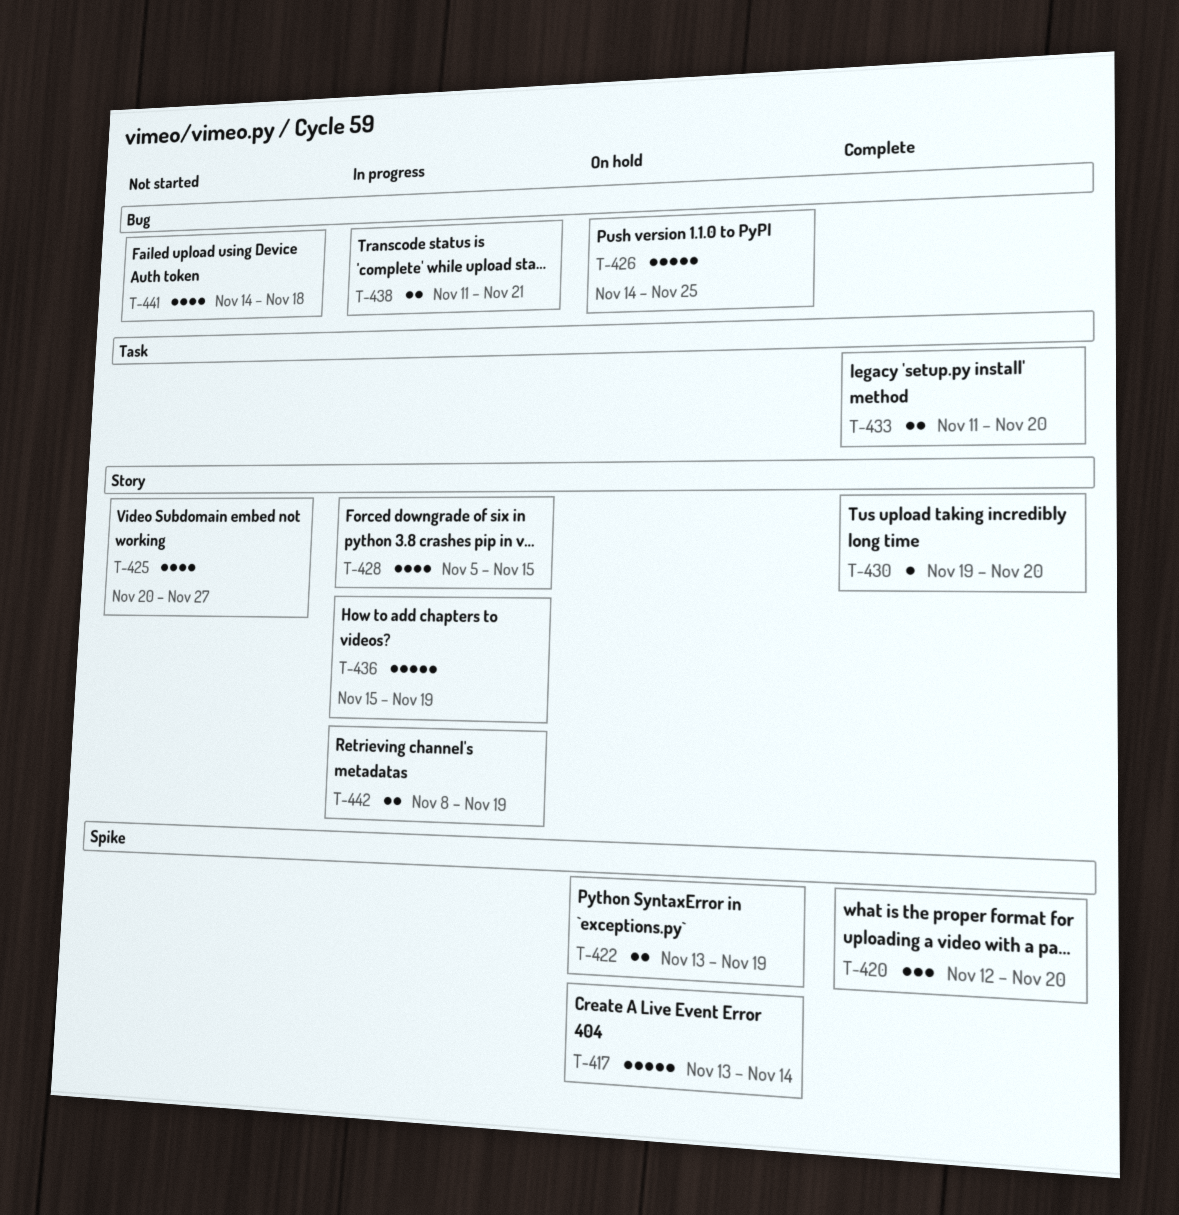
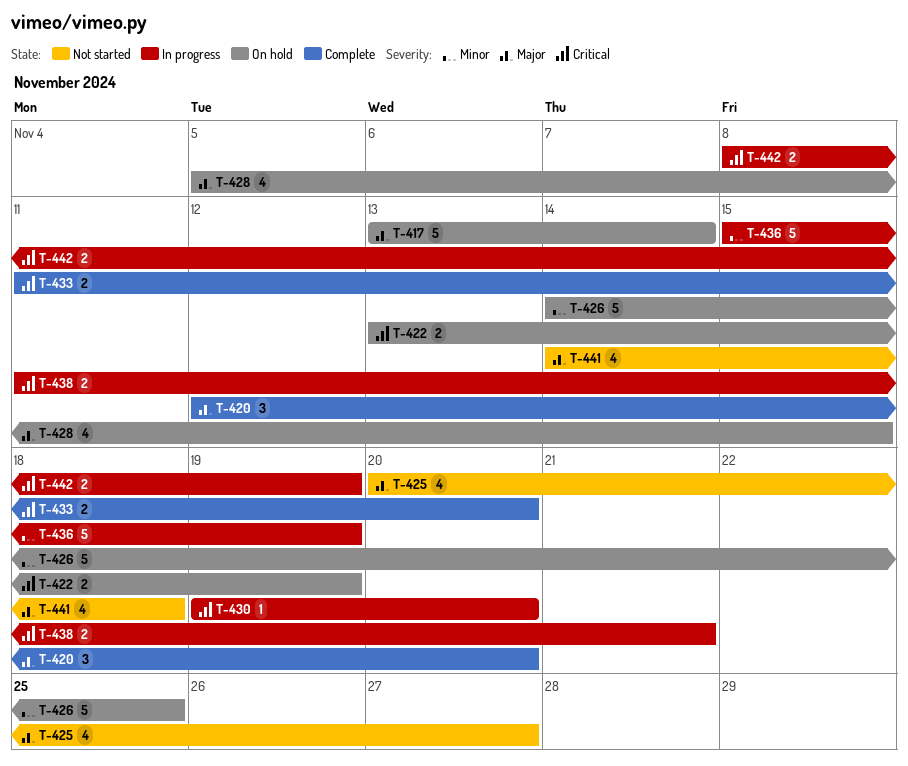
T-428, status: In progress -> On hold
T-430, status: Complete -> In progress

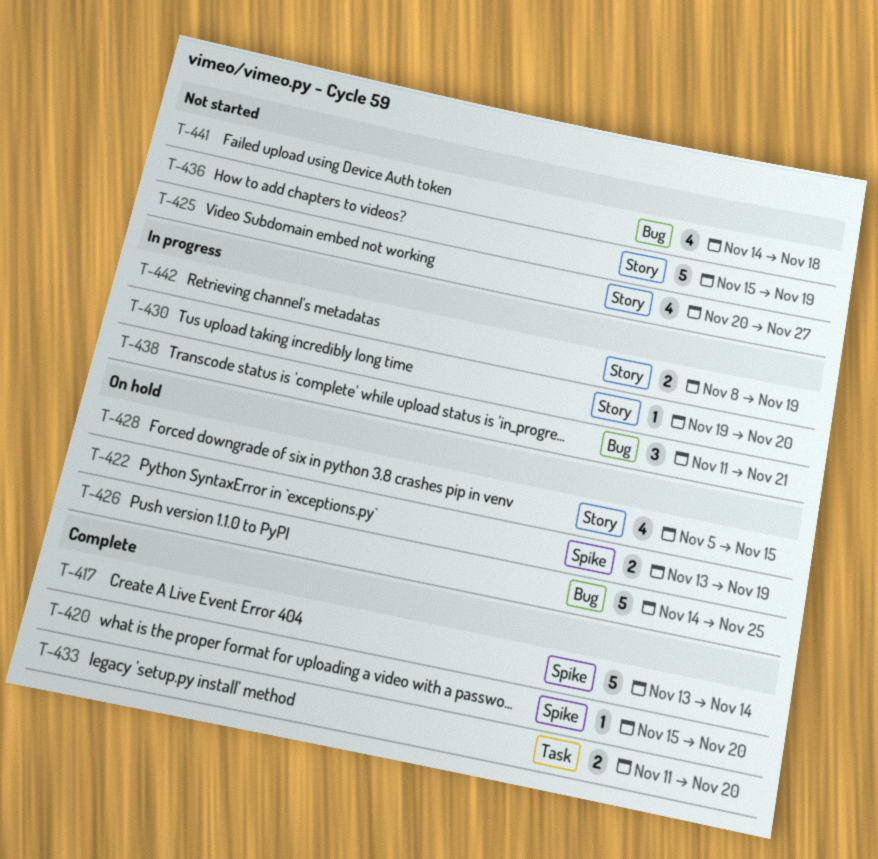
T-417, status: On hold -> Complete
T-420, estimate: 3 -> 1
T-420, start: Nov 12 -> Nov 15
T-436, status: In progress -> Not started
T-438, estimate: 2 -> 3

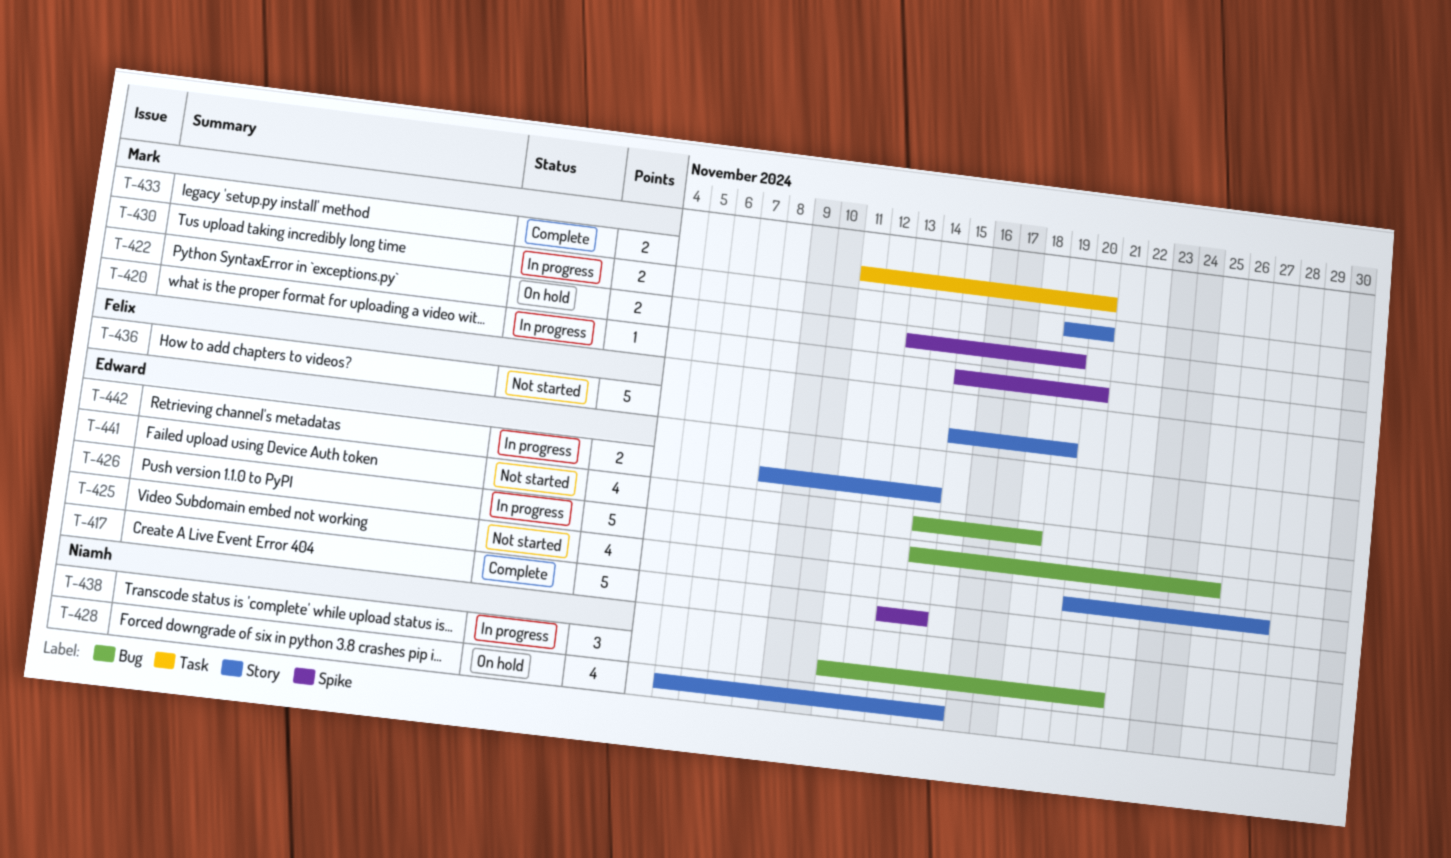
T-420, status: Complete -> In progress
T-426, status: On hold -> In progress
T-430, estimate: 1 -> 2
T-442, due: Nov 19 -> Nov 14

